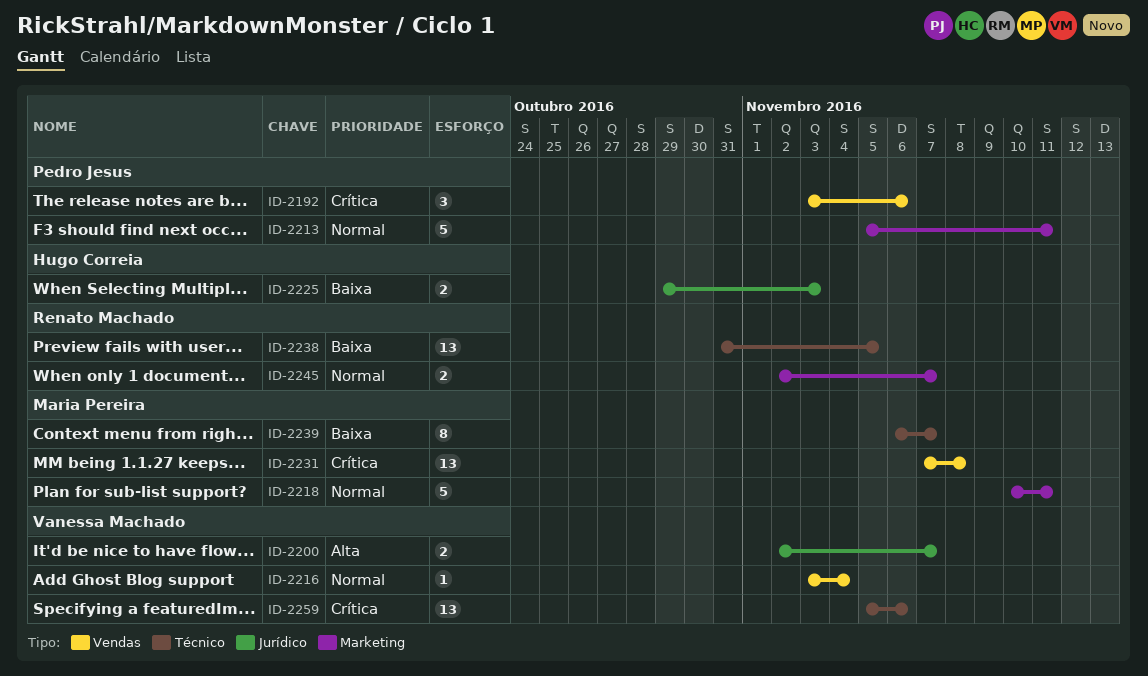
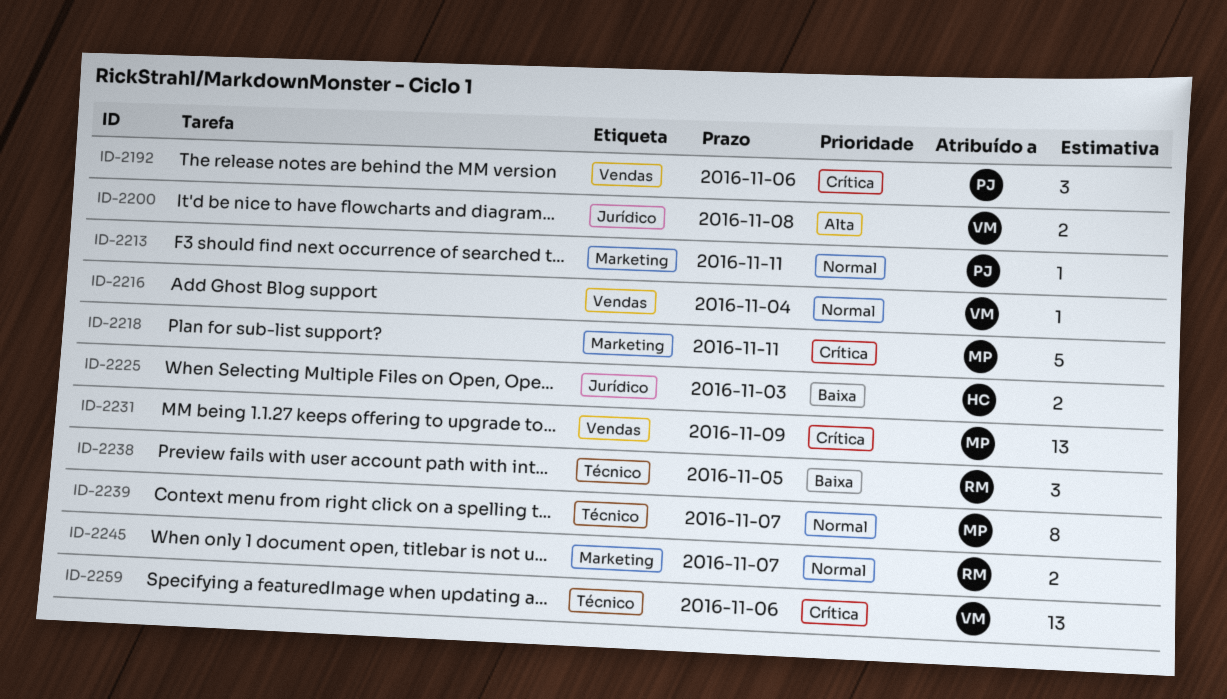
ID-2200, due: Nov 7 -> Nov 8
ID-2213, estimate: 5 -> 1
ID-2218, priority: Normal -> Crítica
ID-2231, due: Nov 8 -> Nov 9
ID-2238, estimate: 13 -> 3
ID-2239, priority: Baixa -> Normal

